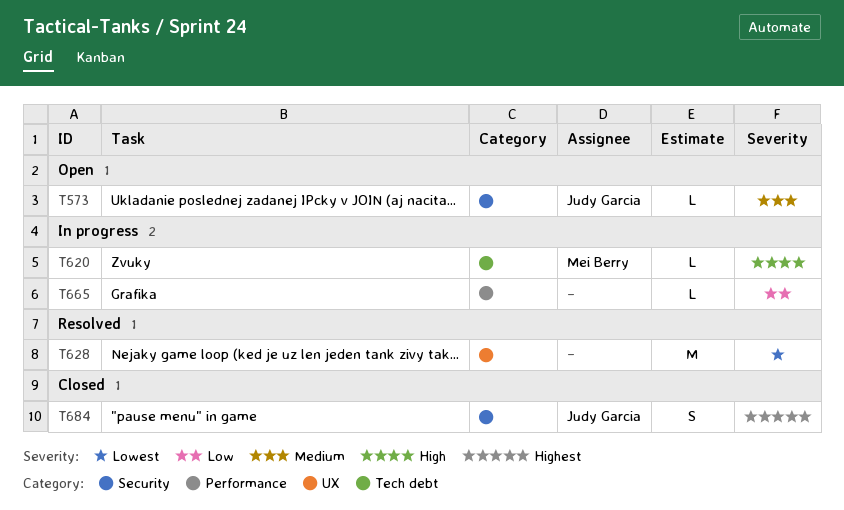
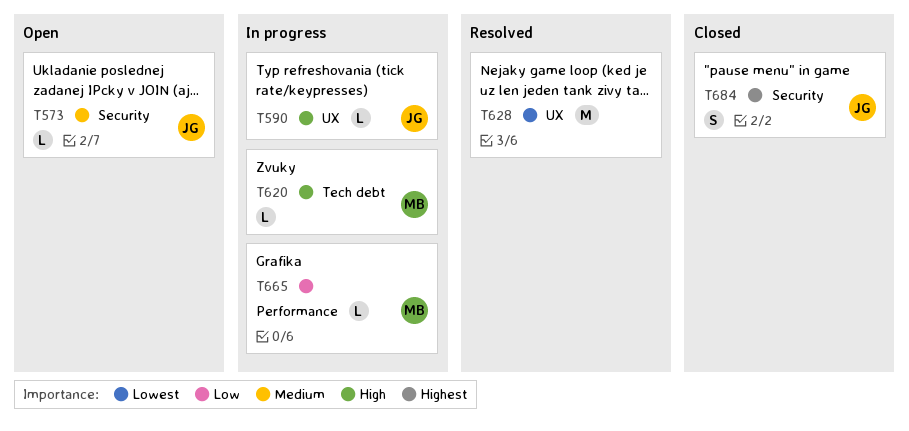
T590: none -> present
T665, owner: none -> Mei Berry

